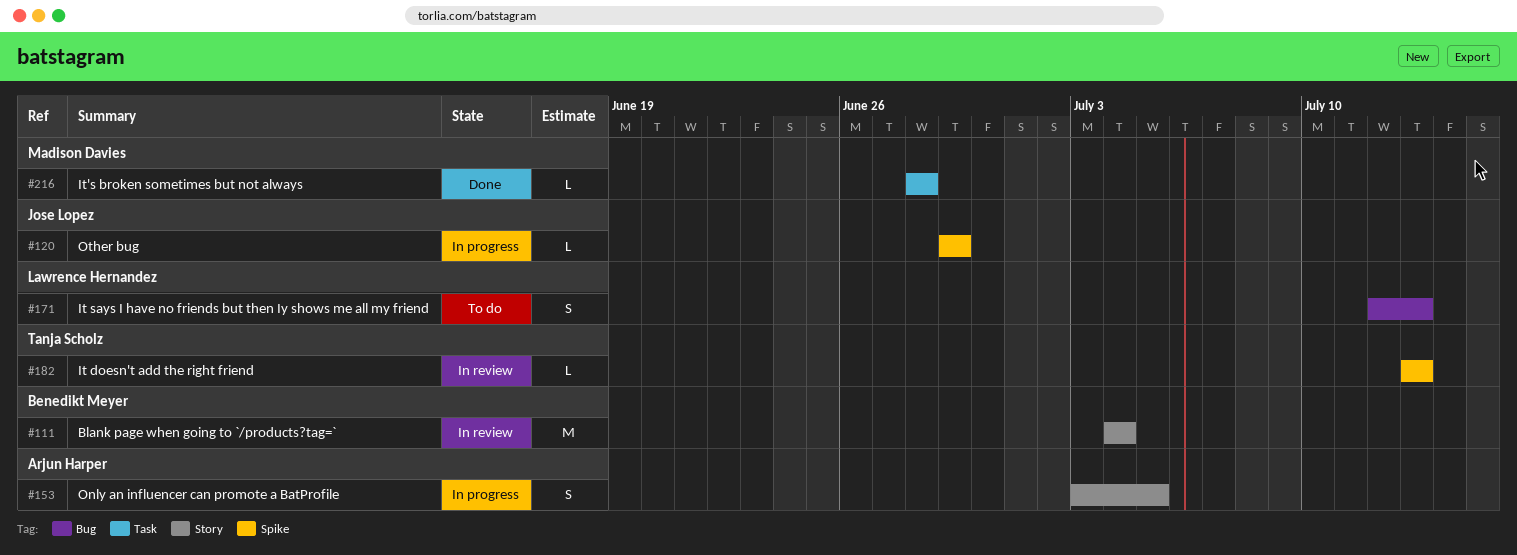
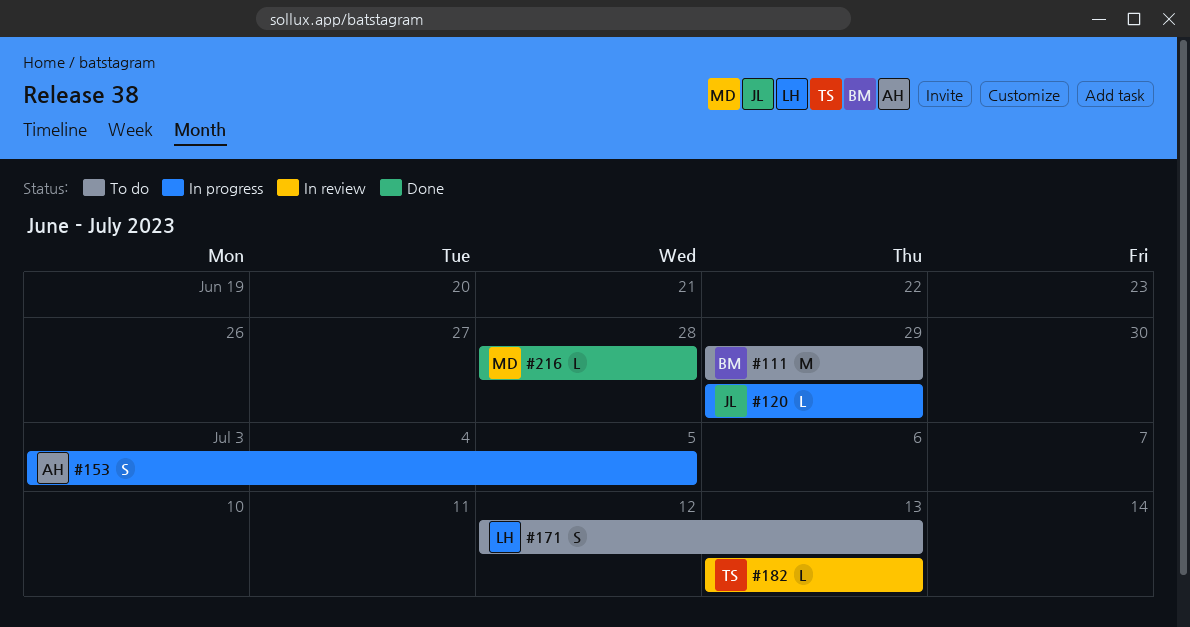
#111, status: In review -> To do
#111, start: Jul 4 -> Jun 29
#111, due: Jul 4 -> Jun 29

